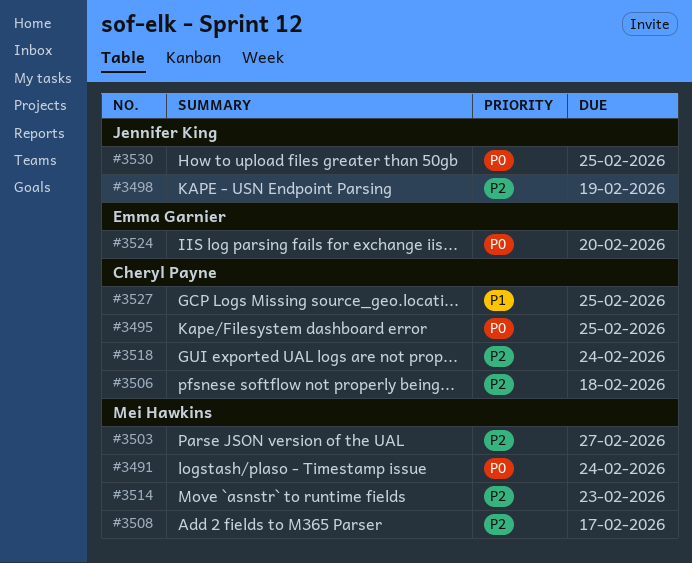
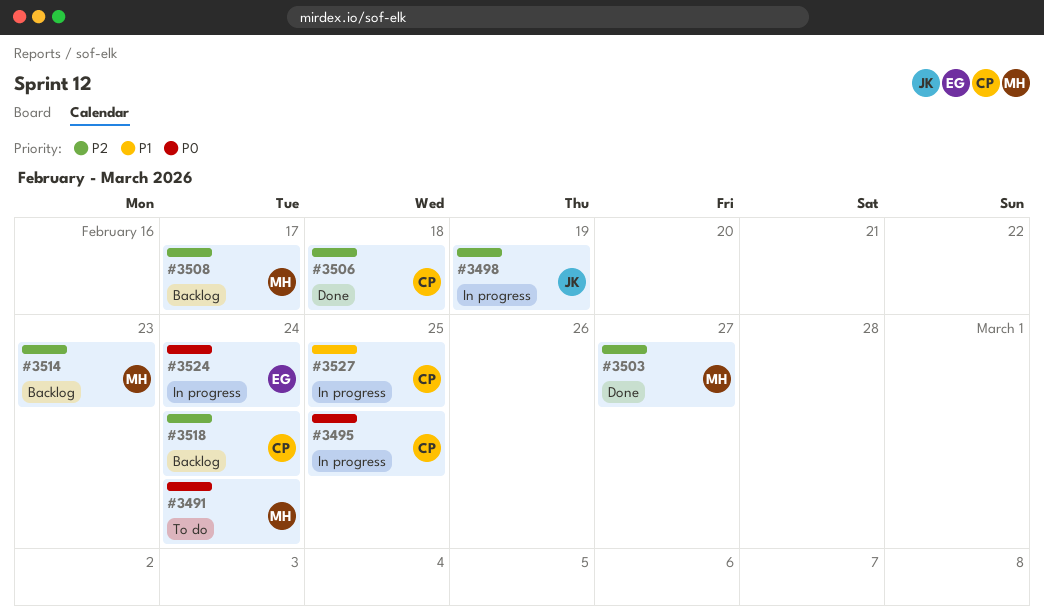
#3524, due: Feb 20 -> Feb 24
#3530: present -> none

